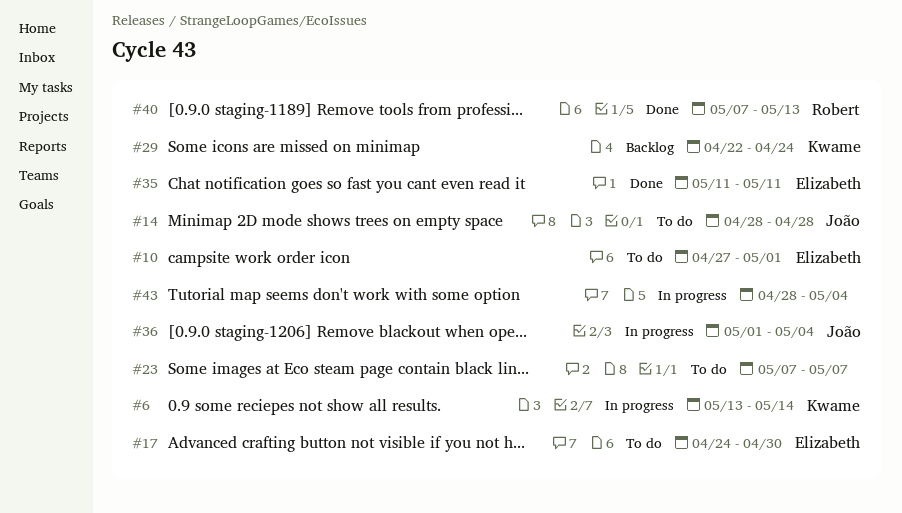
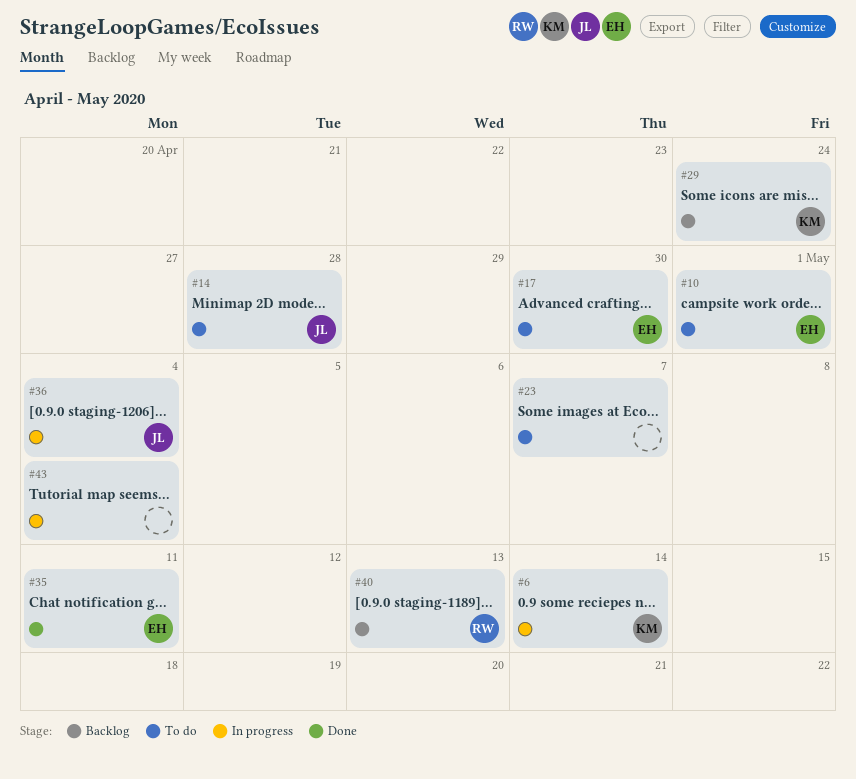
#40, status: Done -> Backlog

